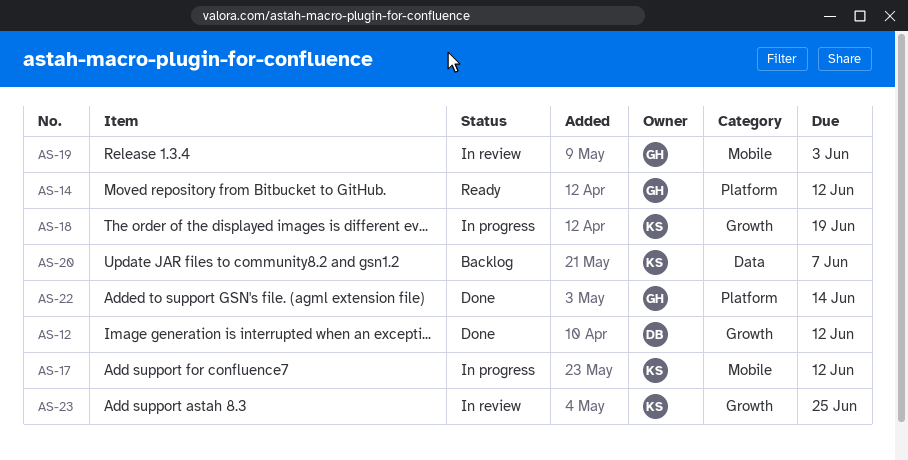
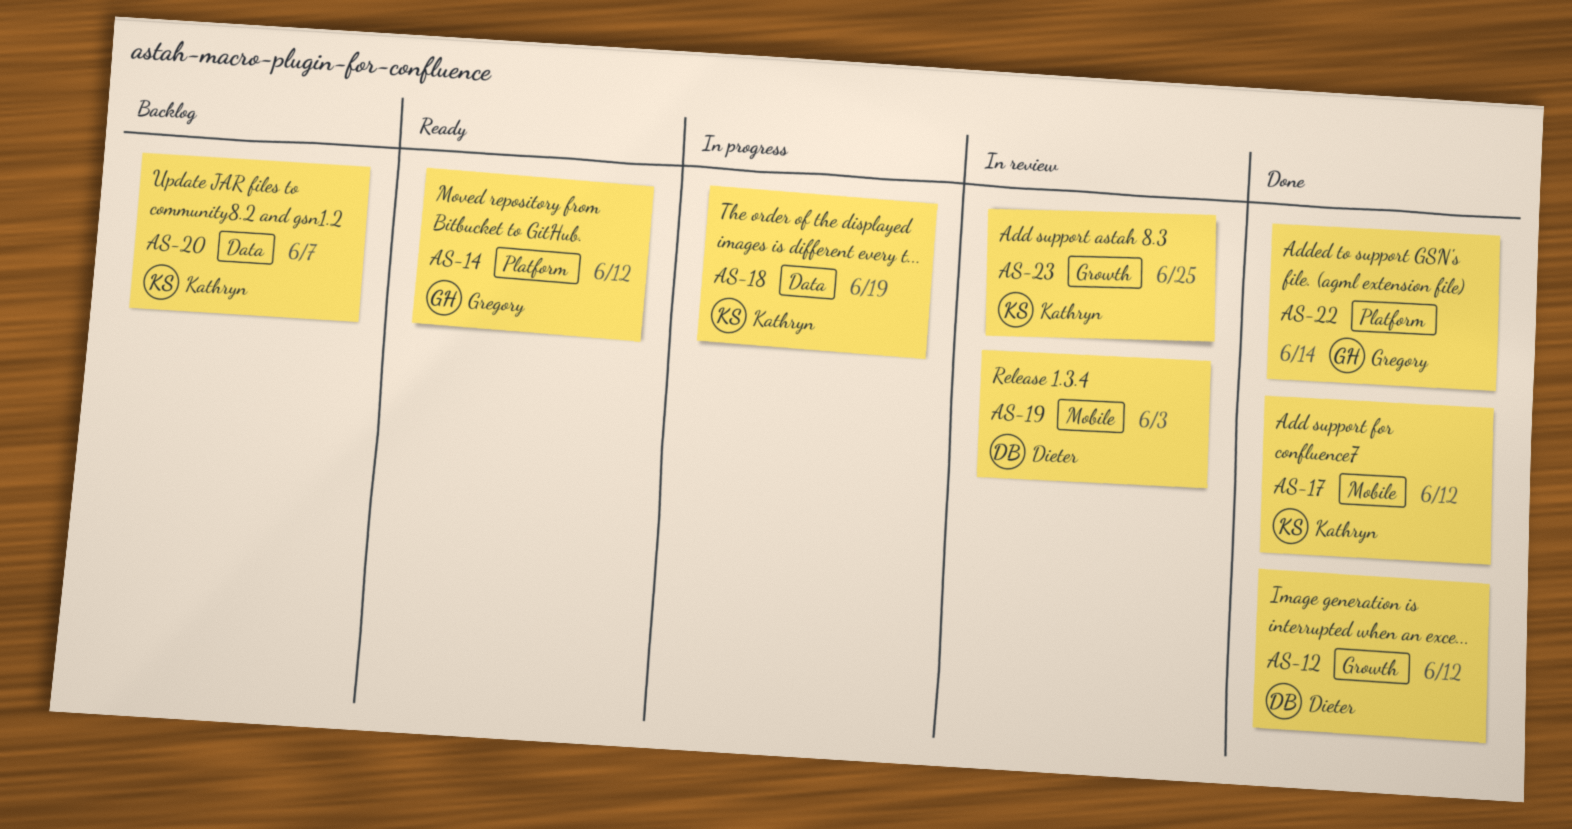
AS-17, status: In progress -> Done
AS-18, label: Growth -> Data
AS-19, owner: Gregory -> Dieter

